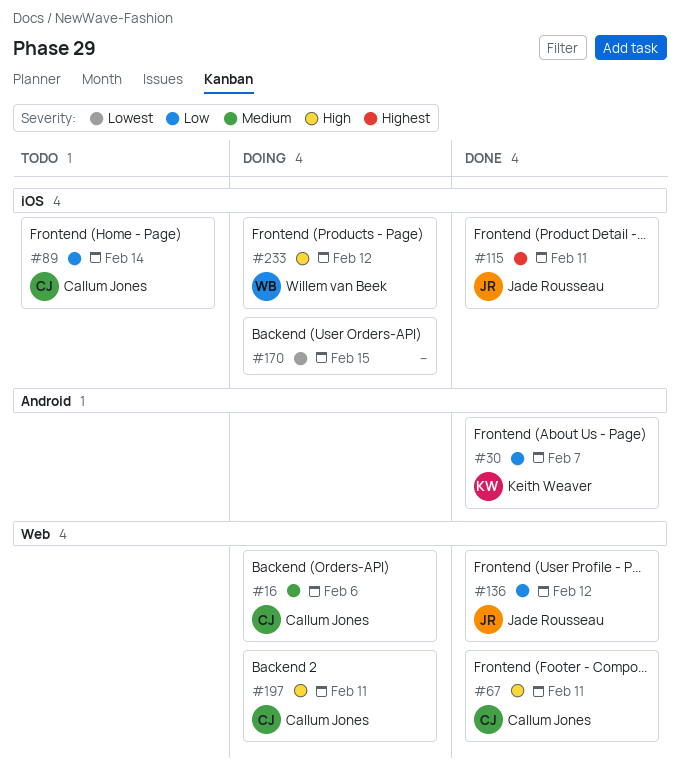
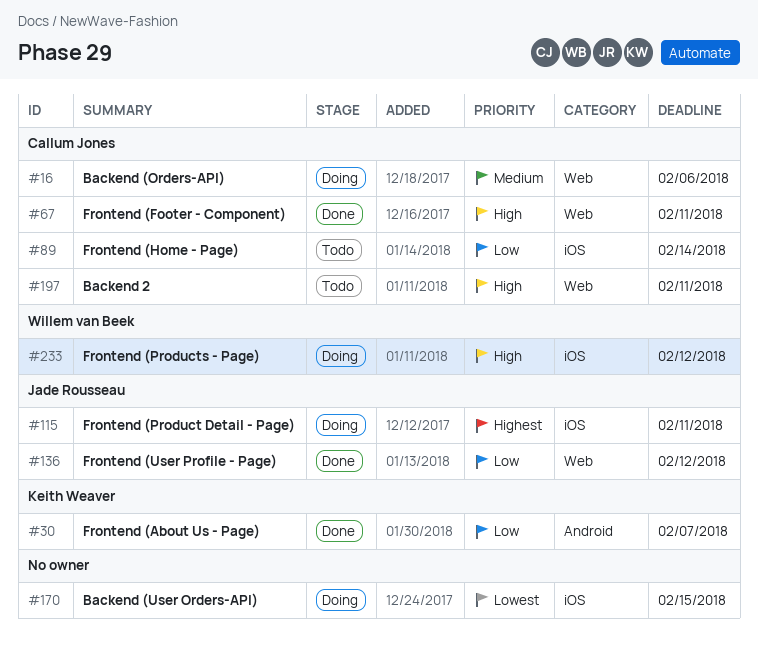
#115, status: Done -> Doing
#197, status: Doing -> Todo

